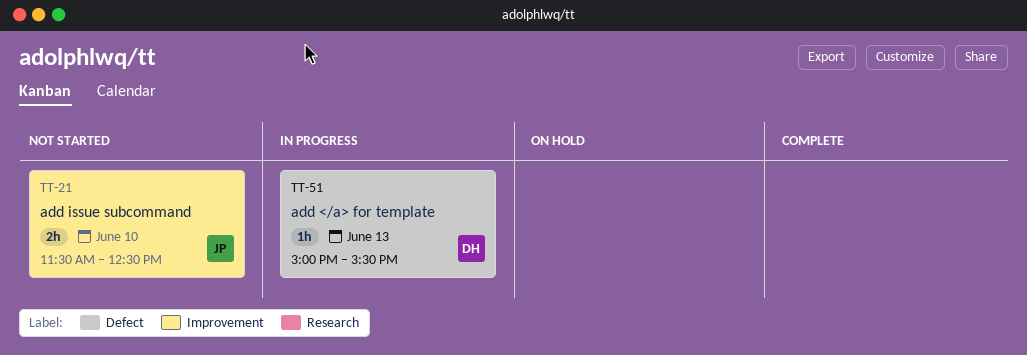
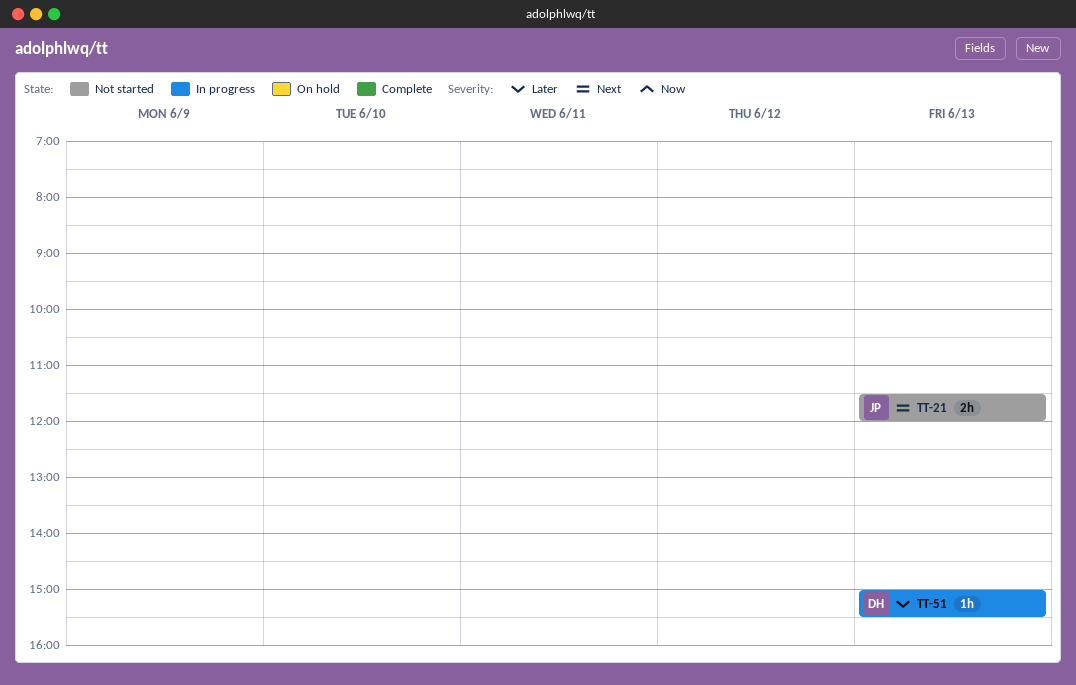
TT-21, day: Jun 10 -> Jun 13
TT-21, ends: 12:30 -> 12:00

